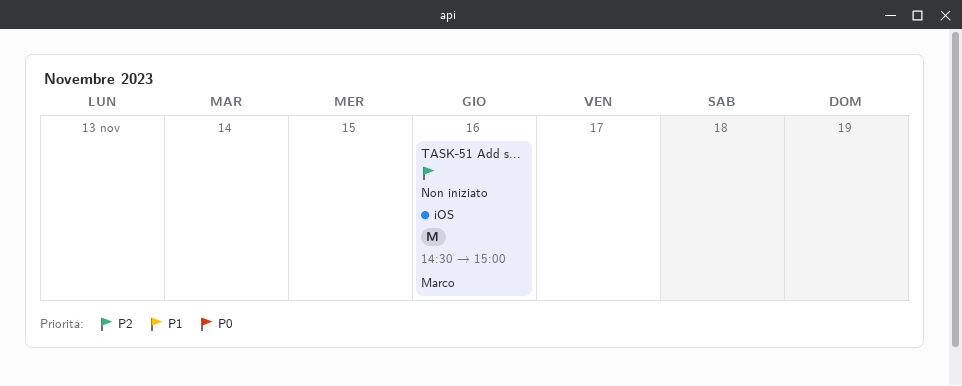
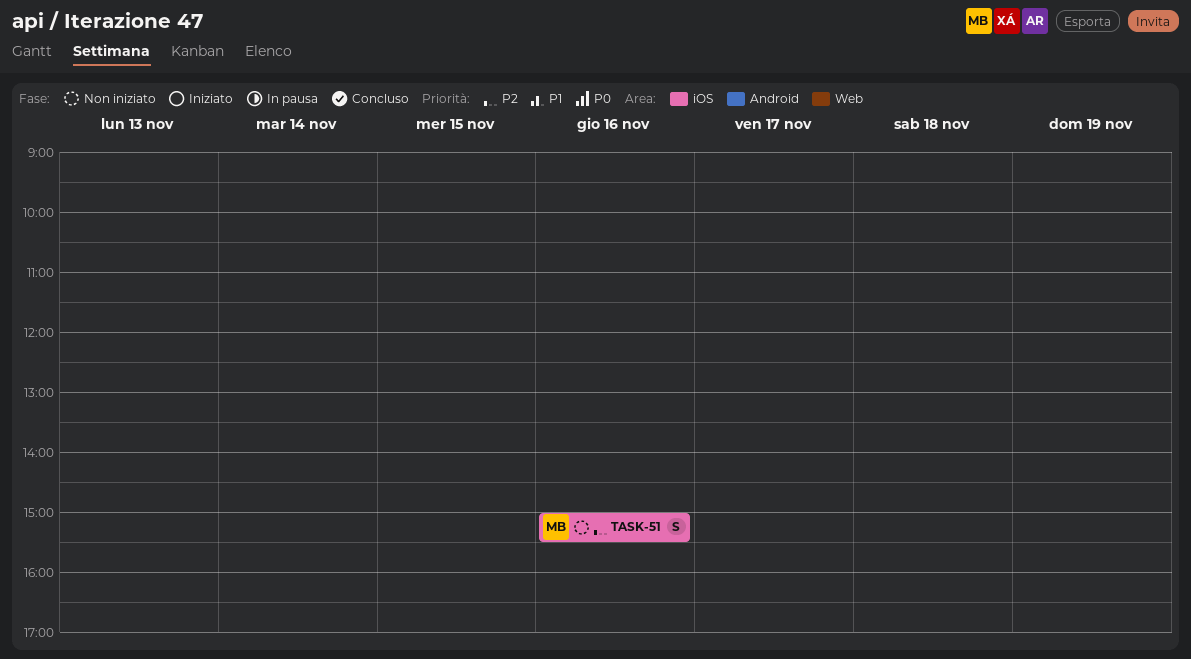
TASK-51, estimate: M -> S
TASK-51, begins: 14:30 -> 15:00
TASK-51, ends: 15:00 -> 15:30

